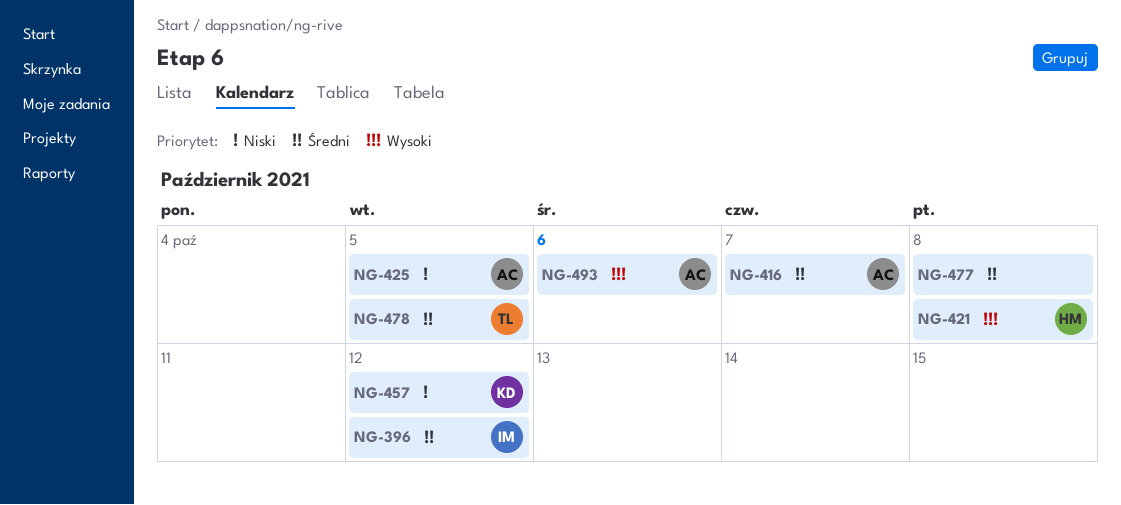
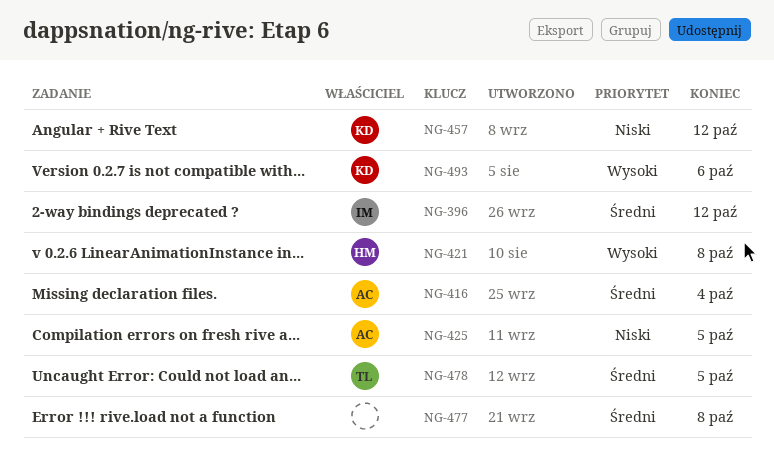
NG-416, due: Oct 7 -> Oct 4
NG-493, owner: AC -> KD

